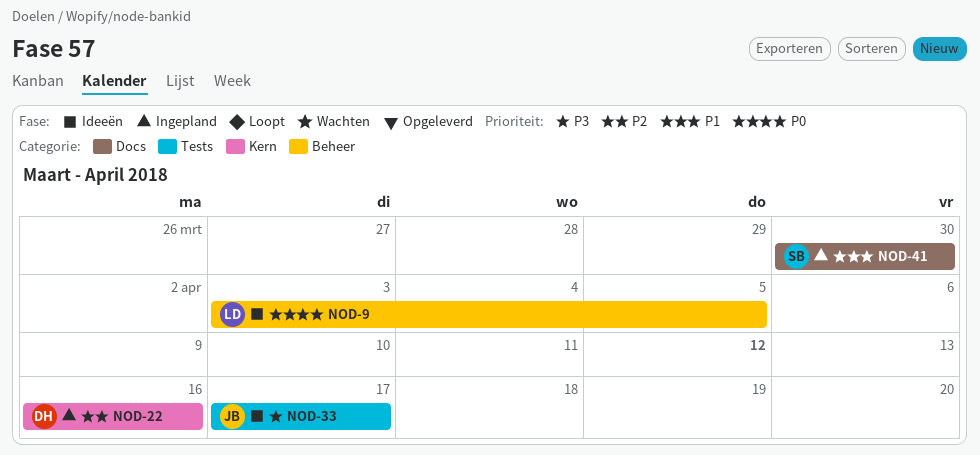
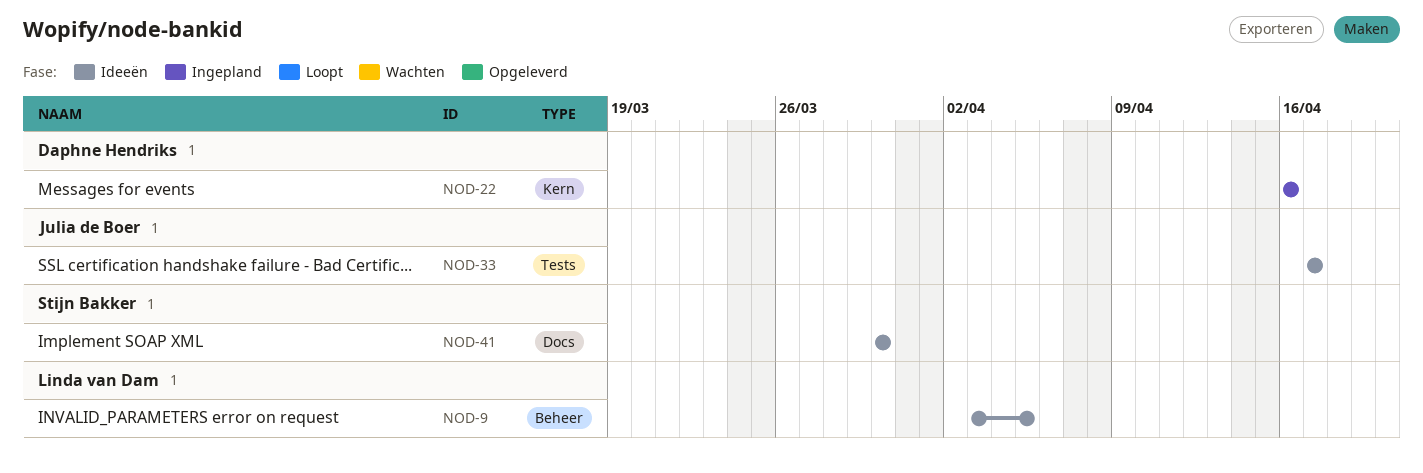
NOD-41, status: Ingepland -> Ideeën

